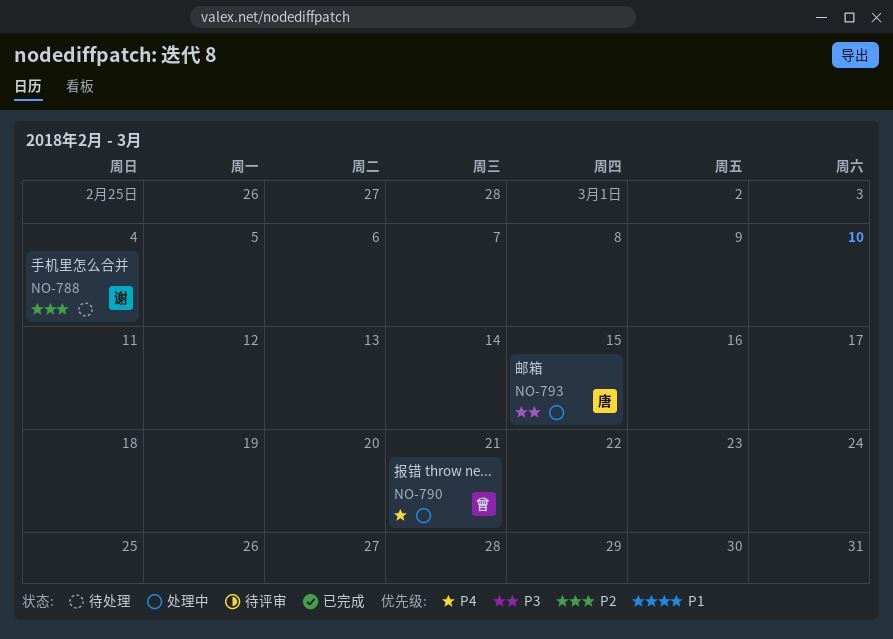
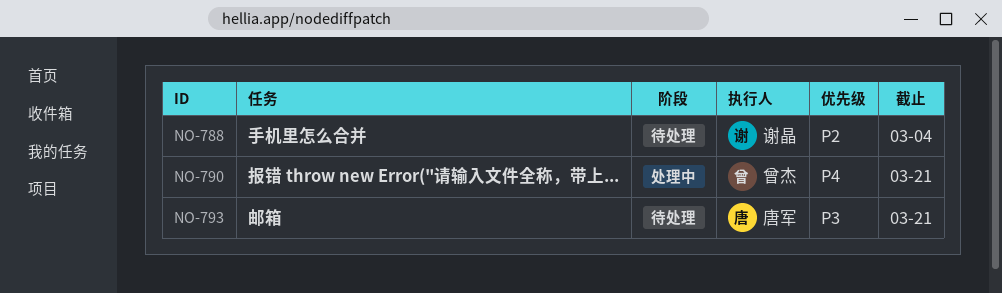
NO-793, status: 处理中 -> 待处理
NO-793, due: Mar 15 -> Mar 21

